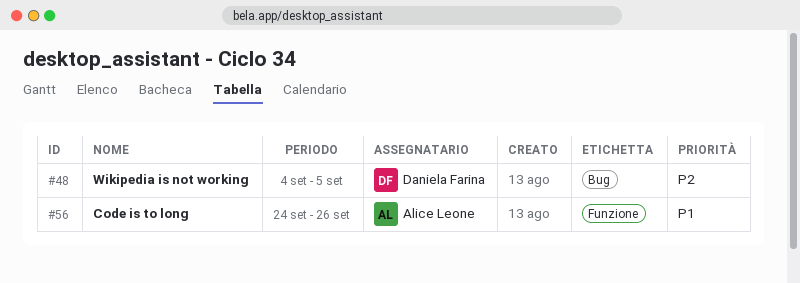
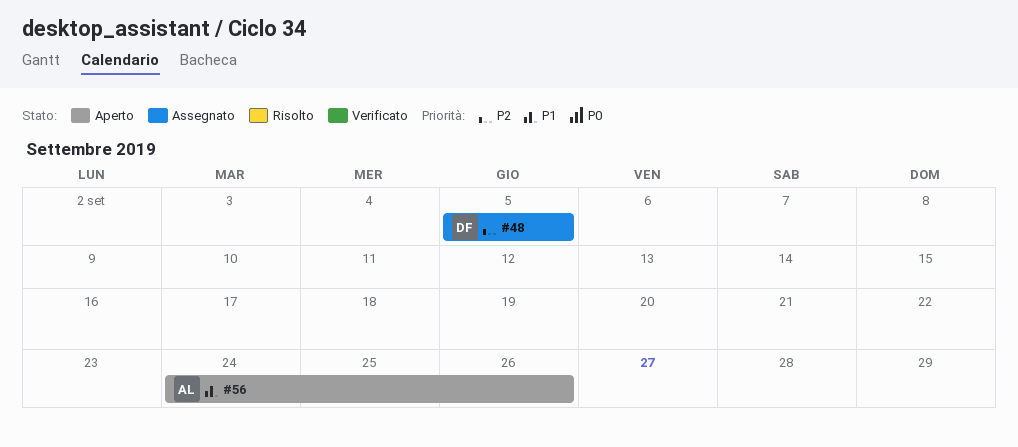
#48, start: Sep 4 -> Sep 5

